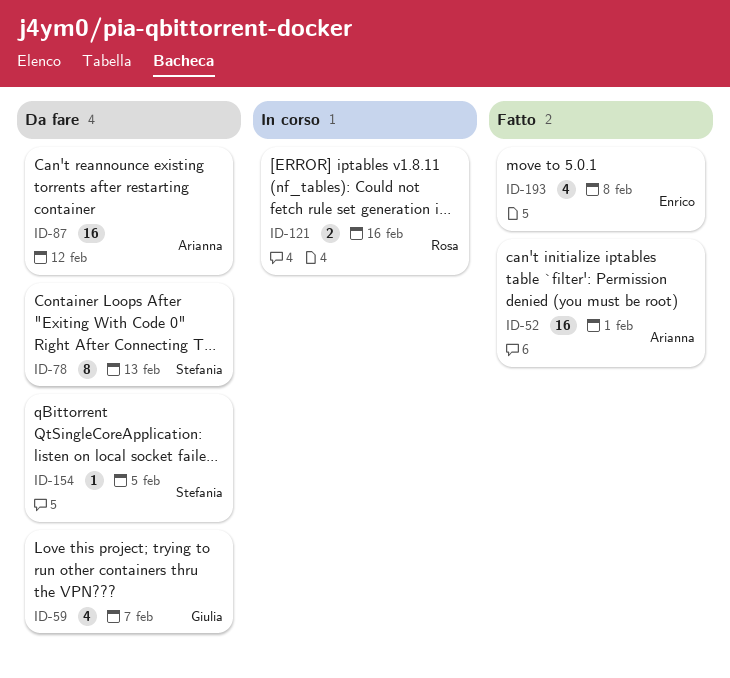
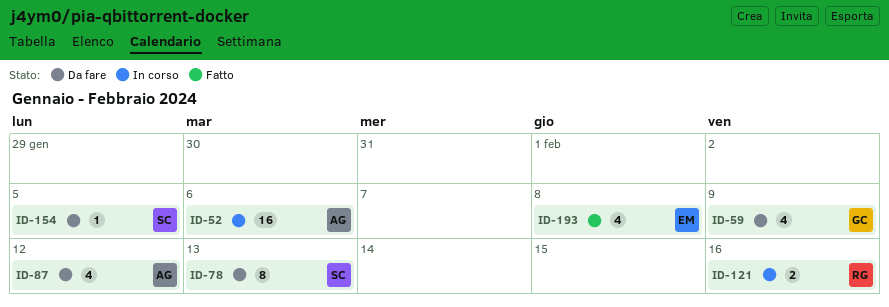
ID-52, status: Fatto -> In corso
ID-52, due: Feb 1 -> Feb 6
ID-59, due: Feb 7 -> Feb 9
ID-87, estimate: 16 -> 4

